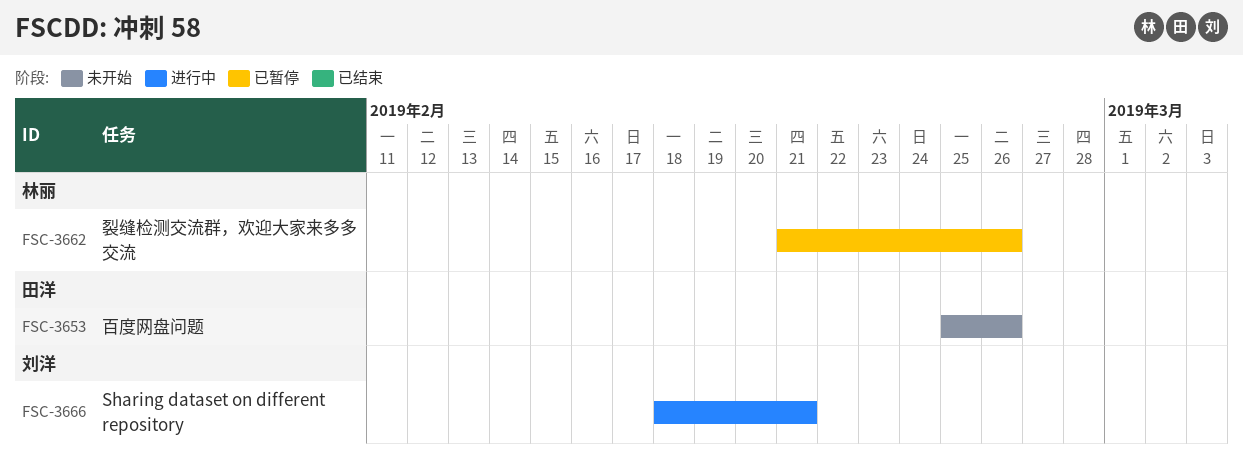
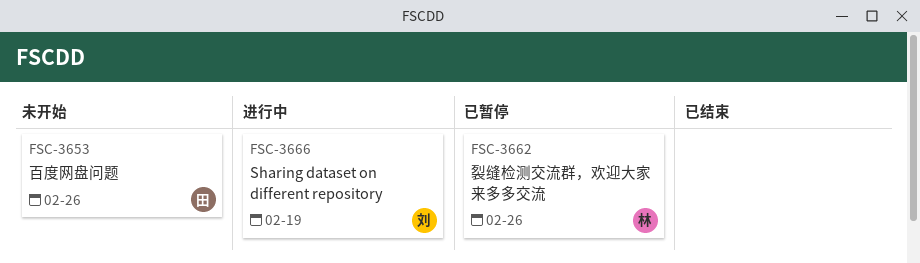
FSC-3666, due: Feb 21 -> Feb 19

